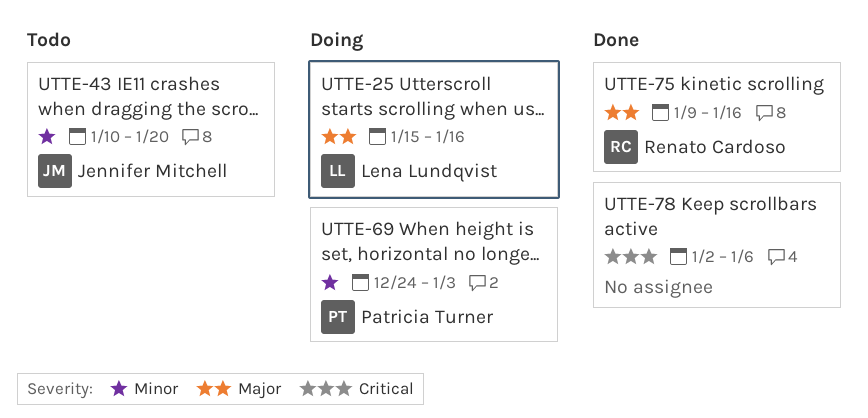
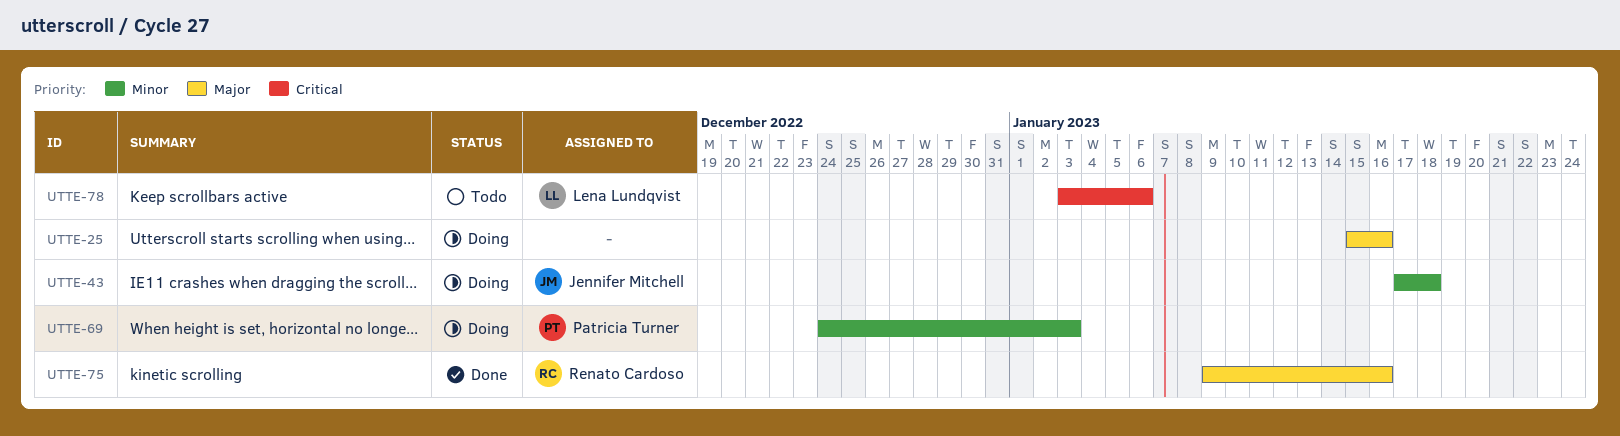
UTTE-25, owner: Lena Lundqvist -> none
UTTE-43, status: Todo -> Doing
UTTE-43, start: Jan 10 -> Jan 17
UTTE-43, due: Jan 20 -> Jan 18
UTTE-78, status: Done -> Todo
UTTE-78, owner: none -> Lena Lundqvist
UTTE-78, start: Jan 2 -> Jan 3

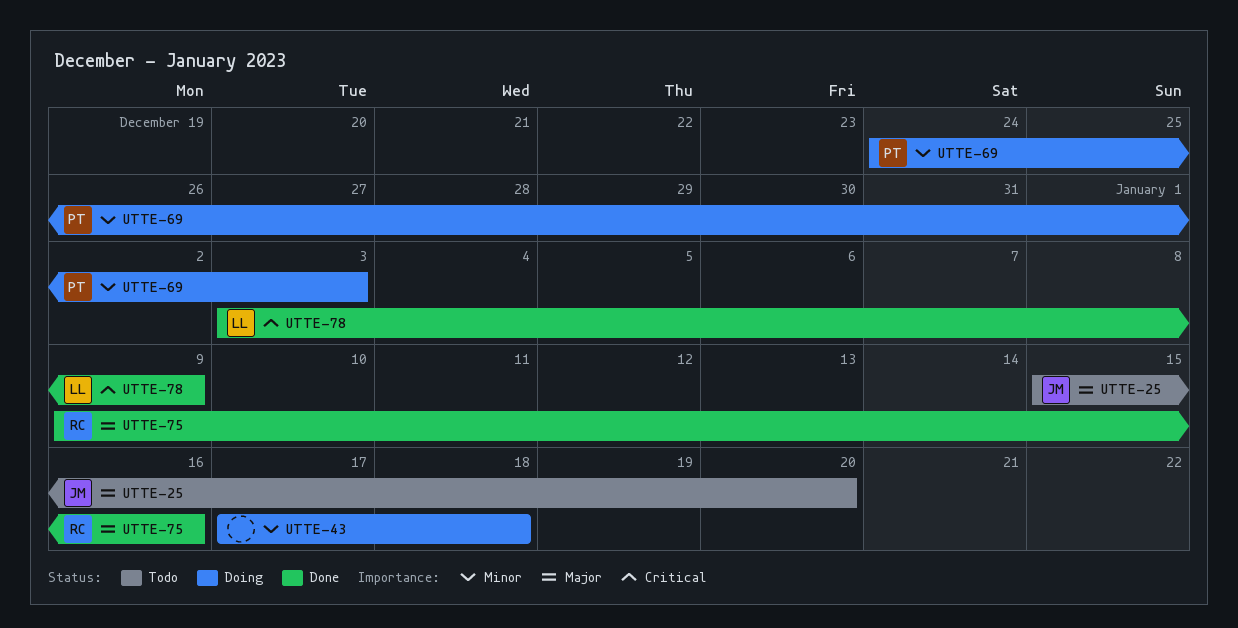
UTTE-25, status: Doing -> Todo
UTTE-25, owner: none -> Jennifer Mitchell
UTTE-25, due: Jan 16 -> Jan 20
UTTE-43, owner: Jennifer Mitchell -> none
UTTE-78, status: Todo -> Done
UTTE-78, due: Jan 6 -> Jan 9

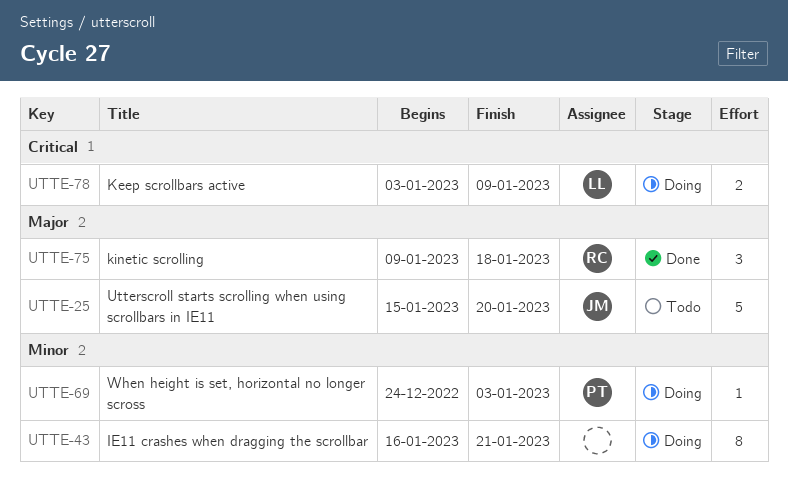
UTTE-43, start: Jan 17 -> Jan 16
UTTE-43, due: Jan 18 -> Jan 21
UTTE-75, due: Jan 16 -> Jan 18
UTTE-78, status: Done -> Doing

